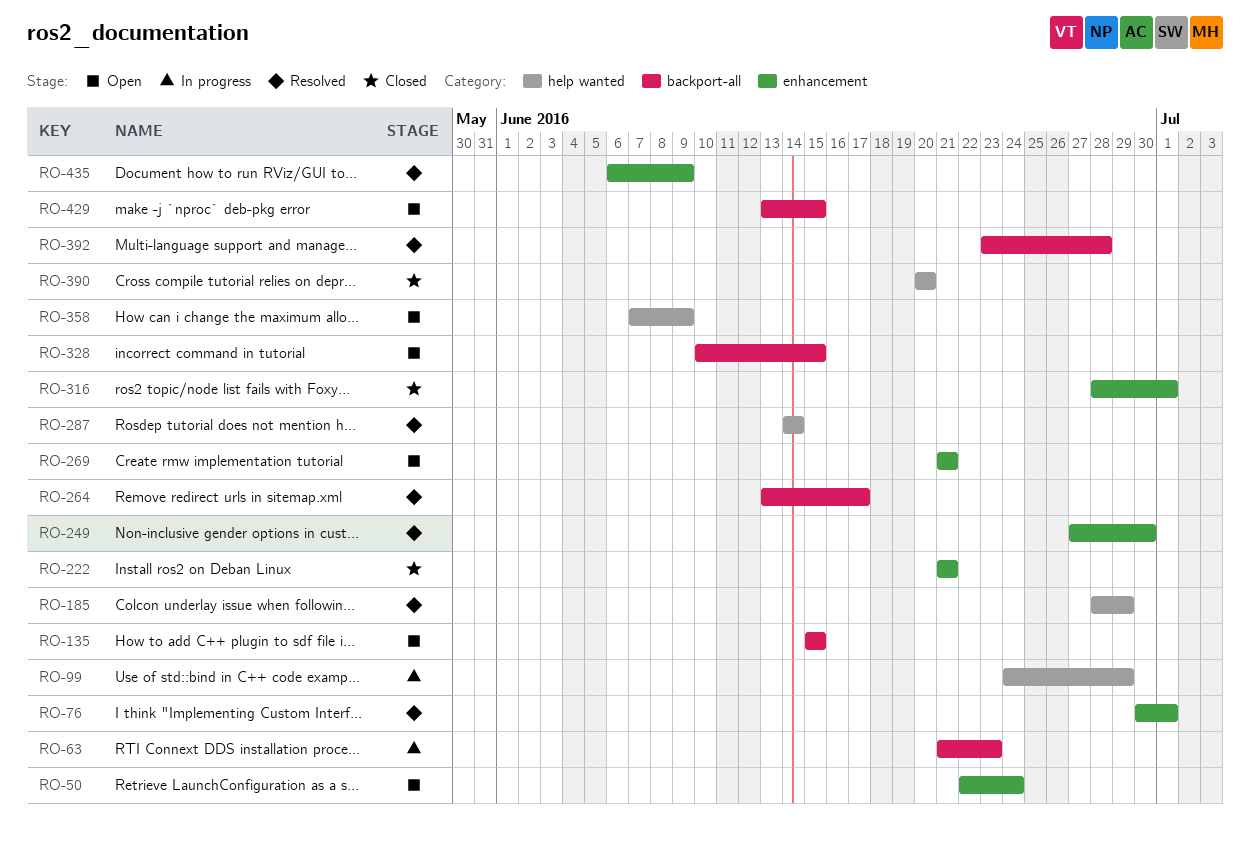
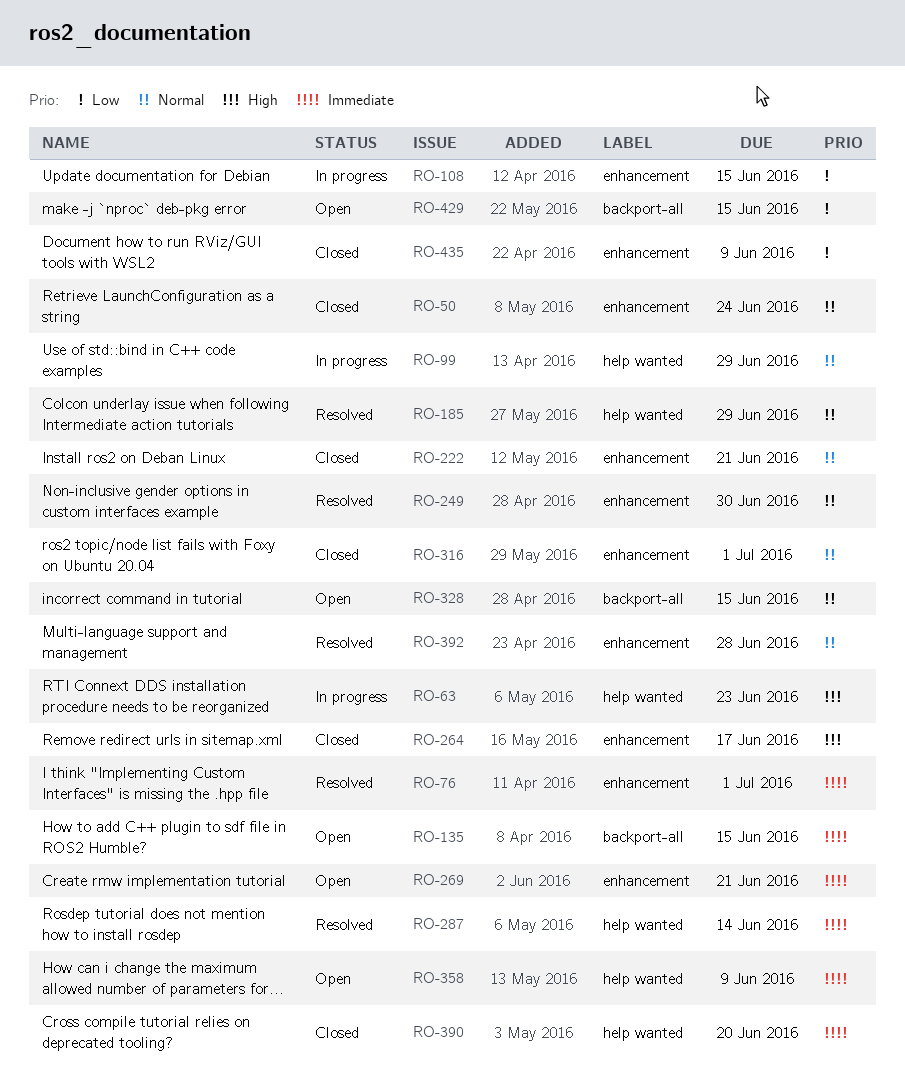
RO-50, status: Open -> Closed
RO-63, label: backport-all -> help wanted
RO-108: none -> present
RO-264, status: Resolved -> Closed
RO-264, label: backport-all -> enhancement
RO-392, label: backport-all -> enhancement
RO-435, status: Resolved -> Closed

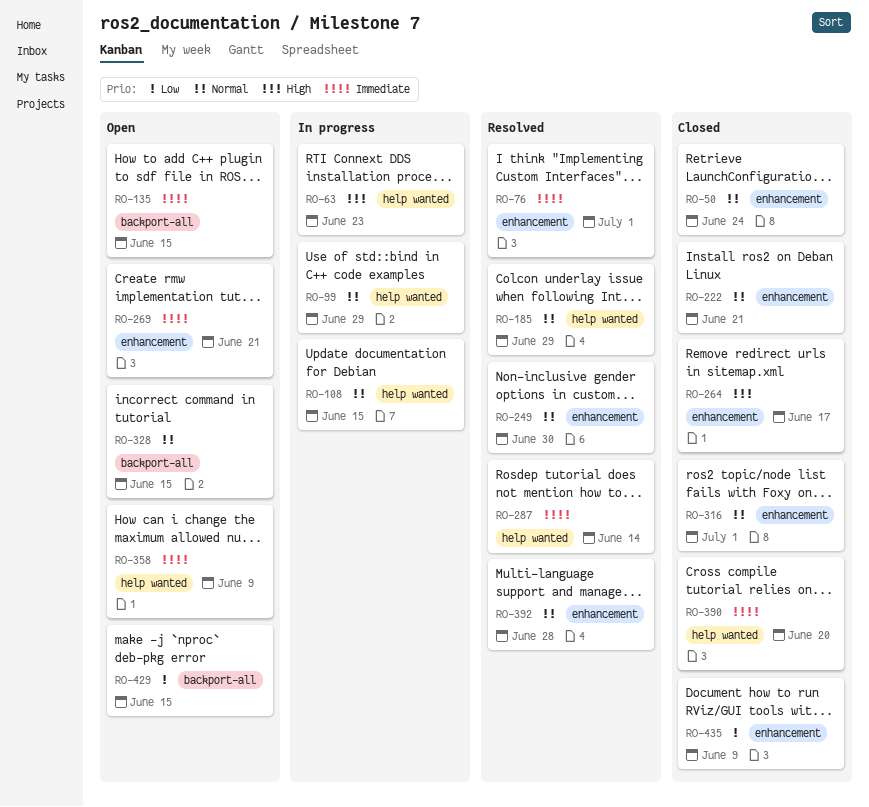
RO-108, priority: Low -> Normal
RO-108, label: enhancement -> help wanted

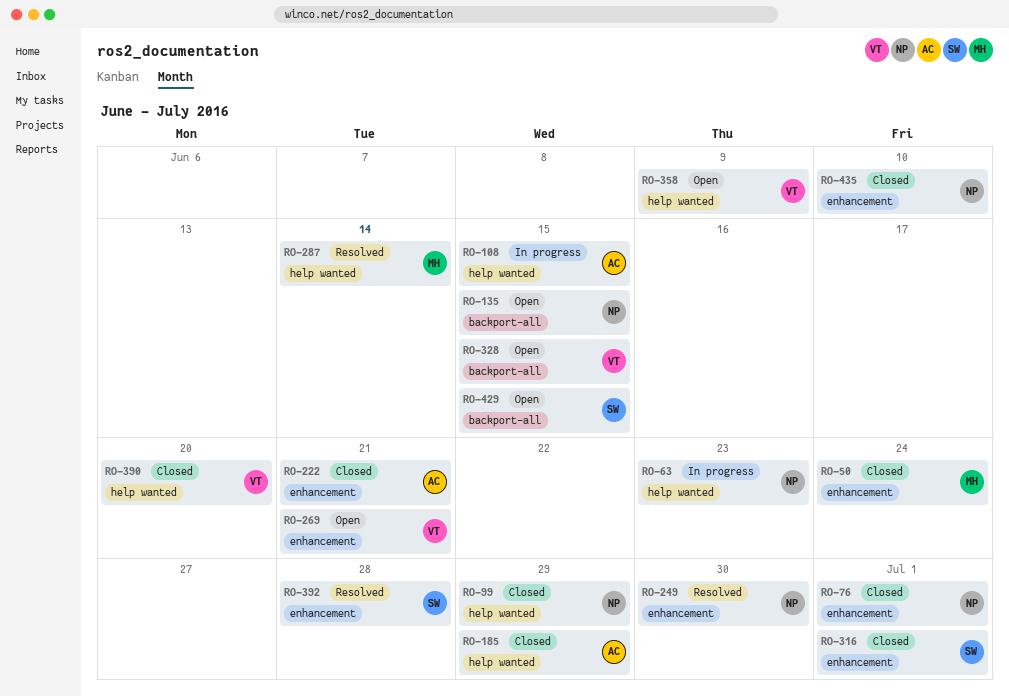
RO-76, status: Resolved -> Closed
RO-99, status: In progress -> Closed
RO-185, status: Resolved -> Closed
RO-264: present -> none
RO-435, due: Jun 9 -> Jun 10

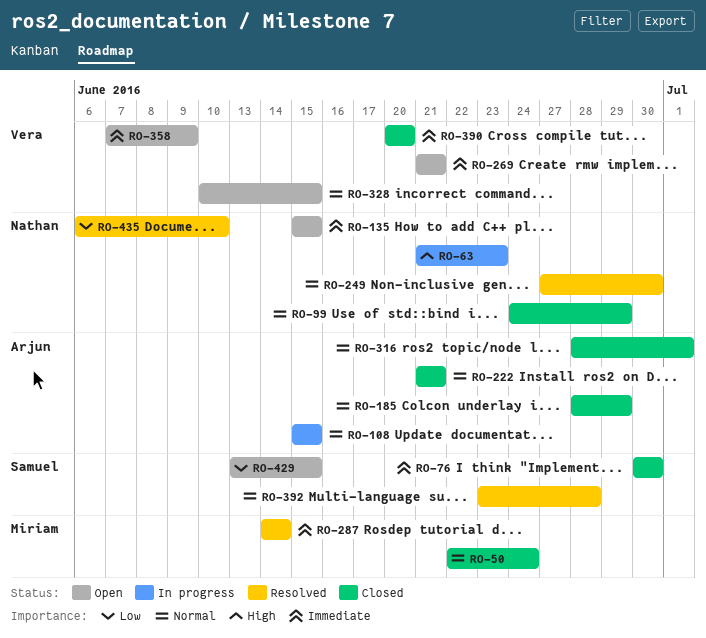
RO-76, owner: Nathan -> Samuel
RO-76, due: Jul 1 -> Jun 30
RO-316, owner: Samuel -> Arjun
RO-435, status: Closed -> Resolved

